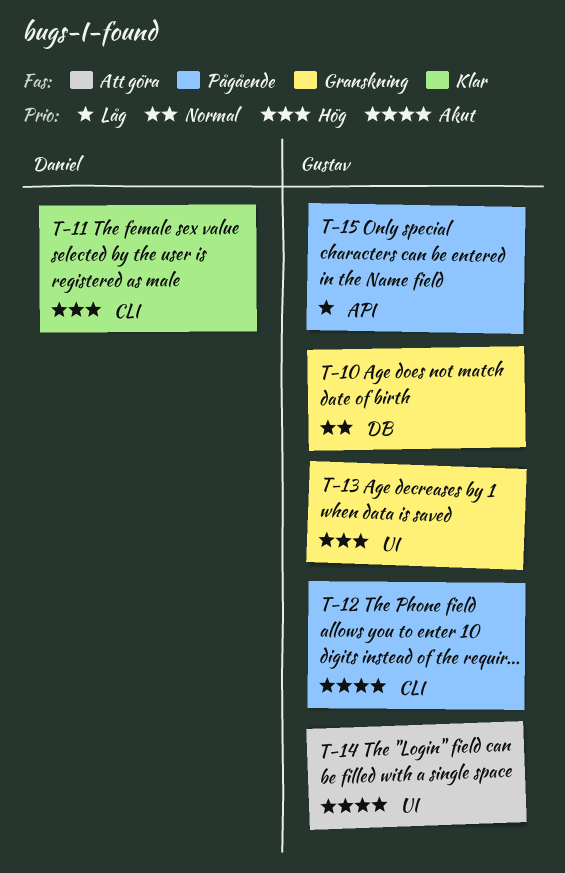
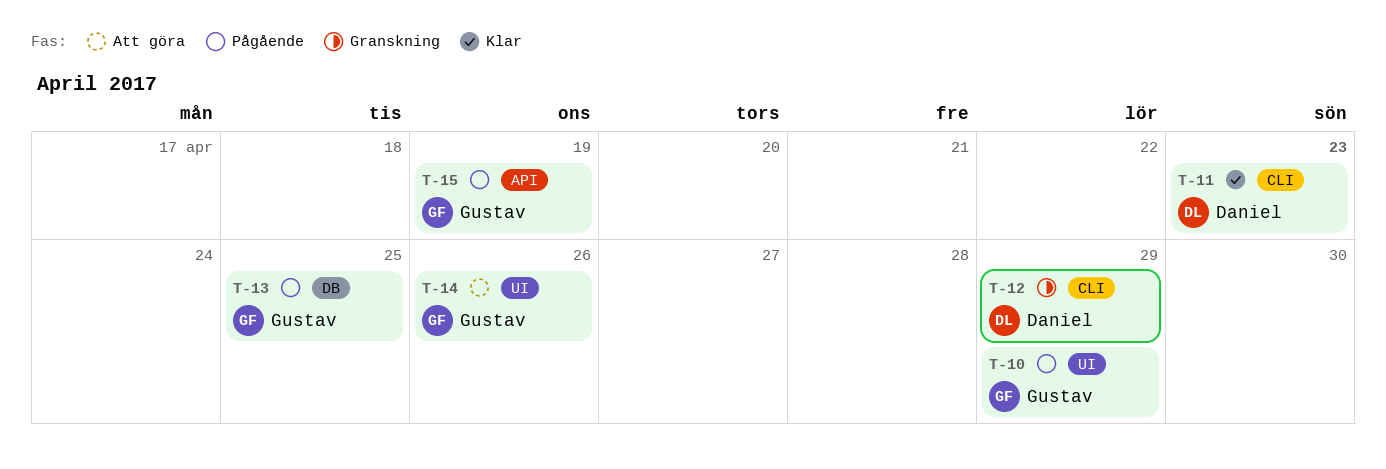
T-10, status: Granskning -> Pågående
T-10, label: DB -> UI
T-12, status: Pågående -> Granskning
T-12, owner: Gustav -> Daniel
T-13, status: Granskning -> Pågående
T-13, label: UI -> DB

